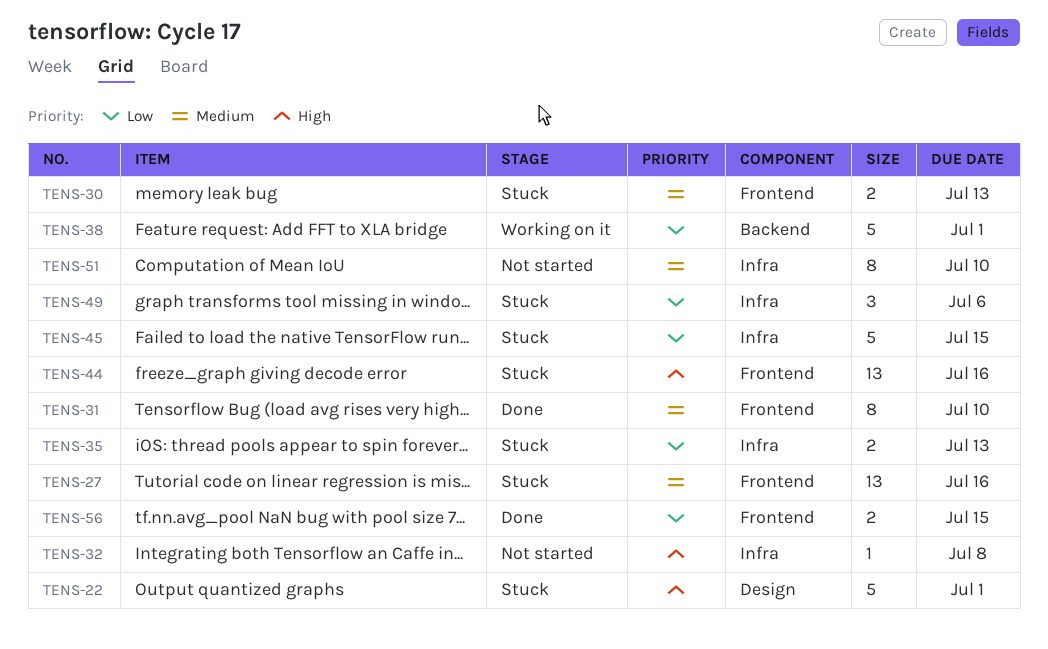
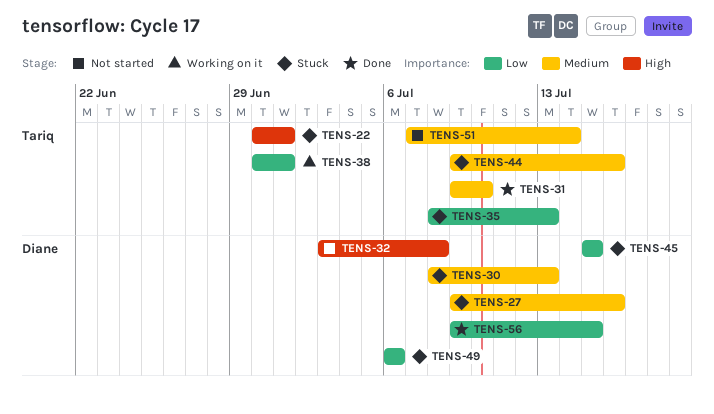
TENS-44, priority: High -> Medium
TENS-51, due: Jul 10 -> Jul 14

